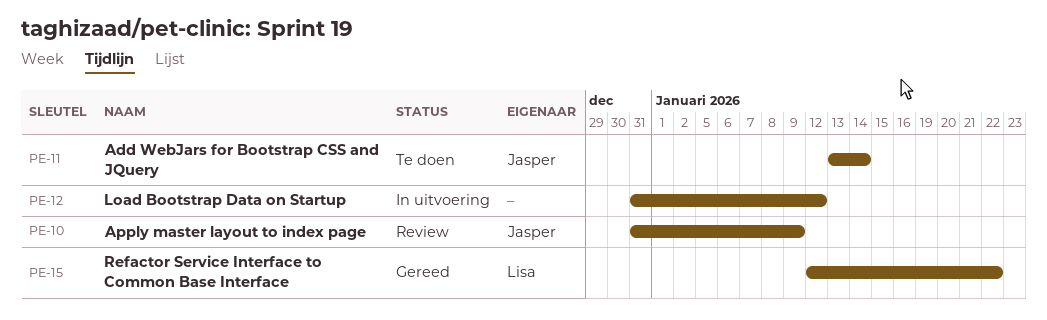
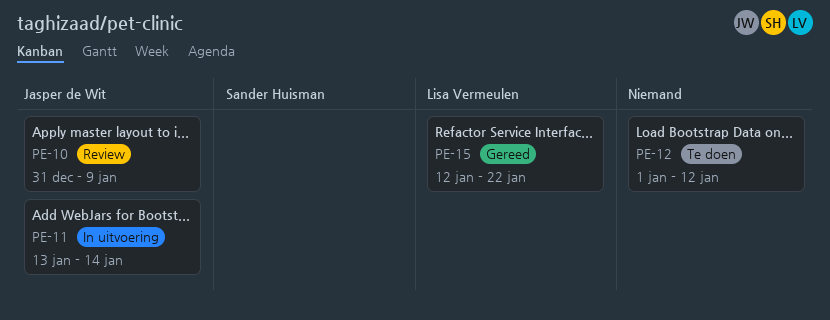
PE-11, status: Te doen -> In uitvoering
PE-12, status: In uitvoering -> Te doen
PE-12, start: Dec 31 -> Jan 1

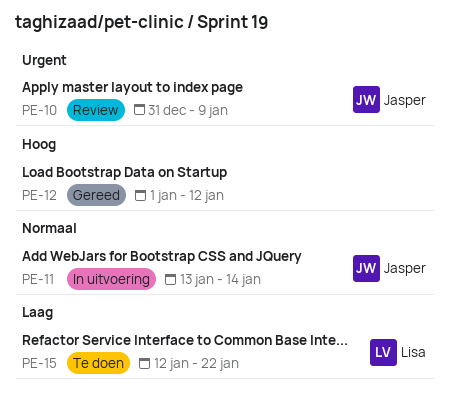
PE-12, status: Te doen -> Gereed
PE-15, status: Gereed -> Te doen

